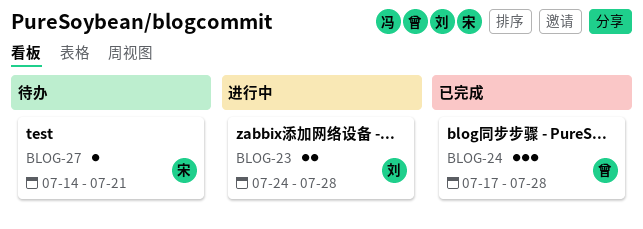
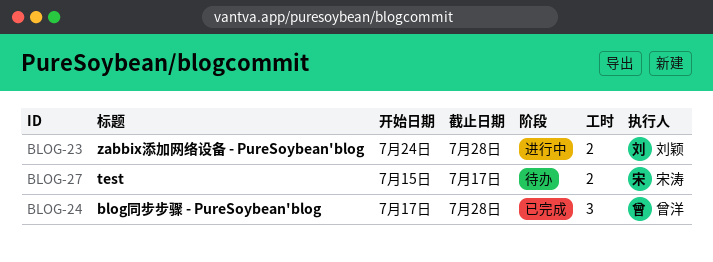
BLOG-27, estimate: 1 -> 2
BLOG-27, start: Jul 14 -> Jul 15
BLOG-27, due: Jul 21 -> Jul 17

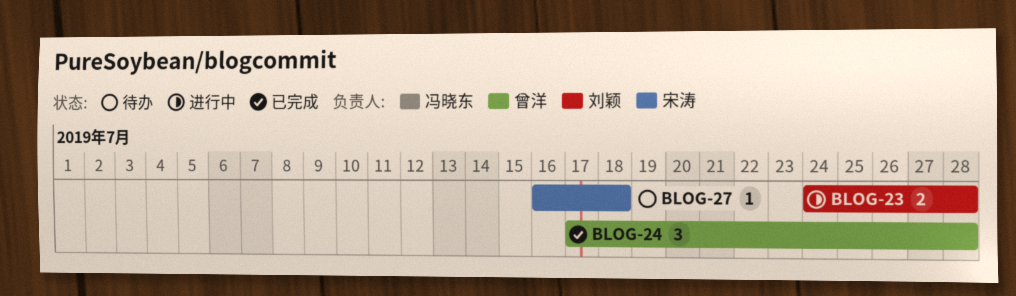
BLOG-27, estimate: 2 -> 1
BLOG-27, start: Jul 15 -> Jul 16
BLOG-27, due: Jul 17 -> Jul 18

